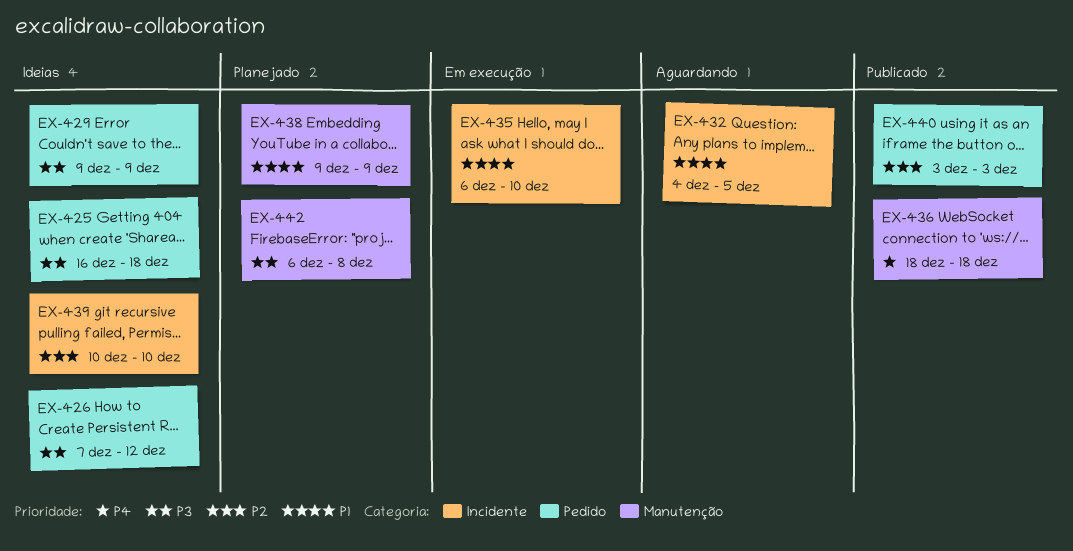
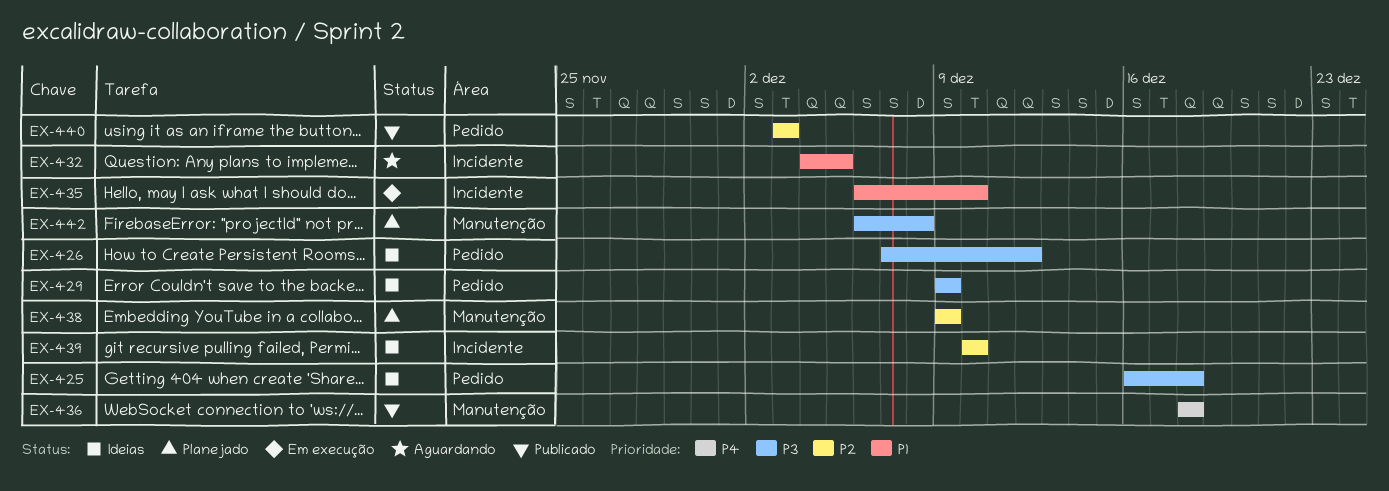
EX-438, priority: P1 -> P2

